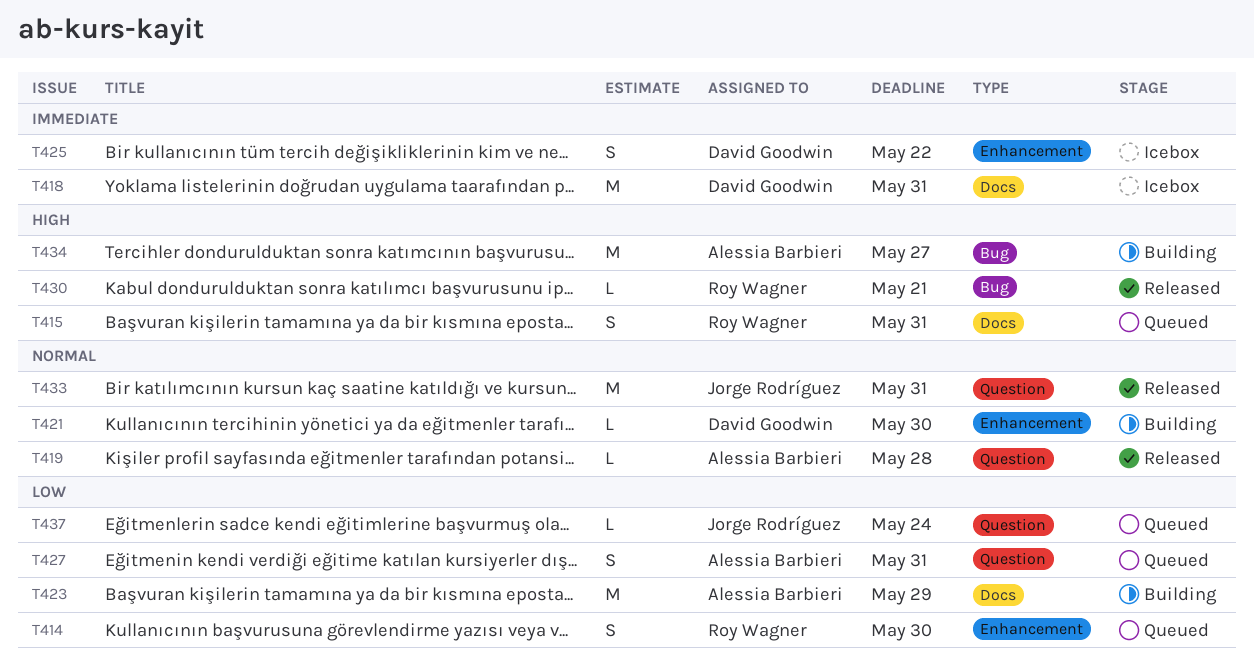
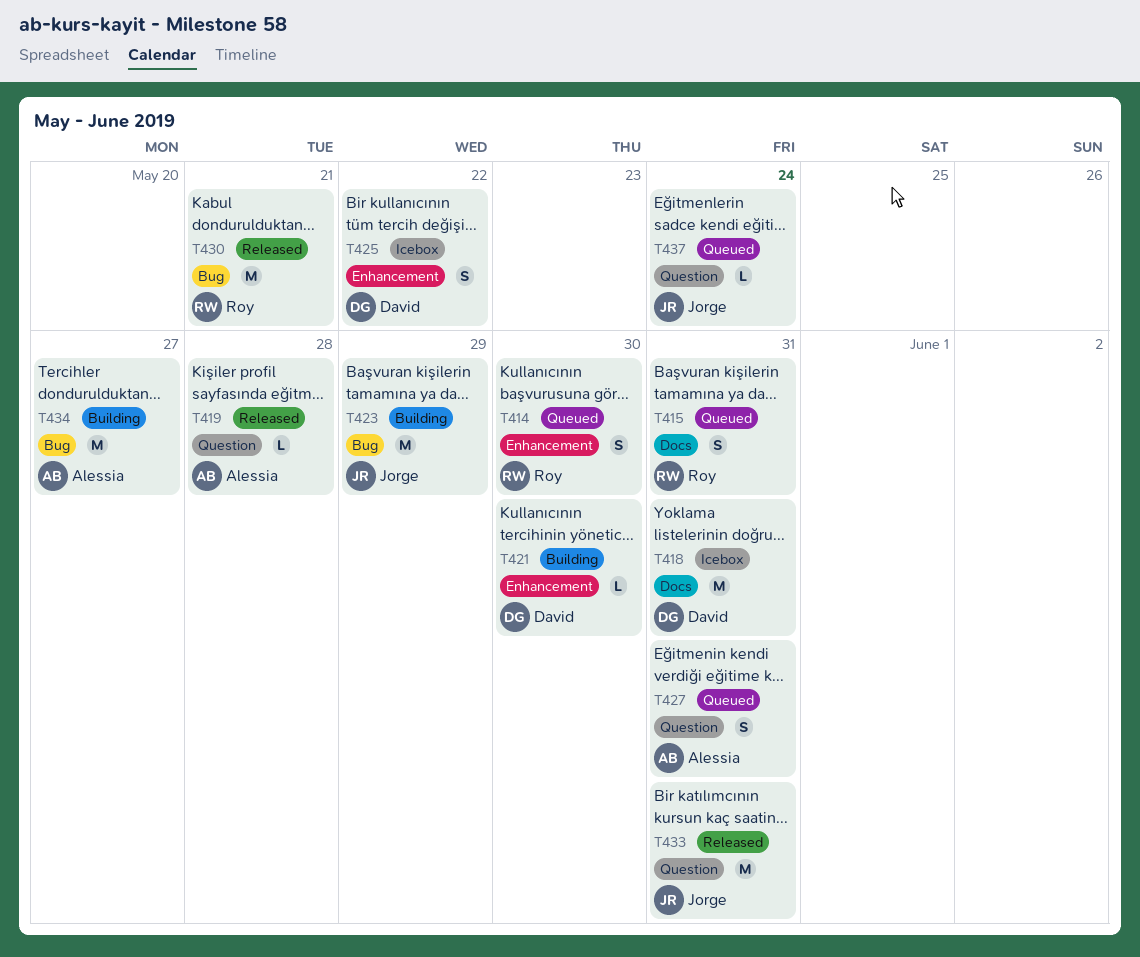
T423, owner: Alessia Barbieri -> Jorge Rodríguez
T423, label: Docs -> Bug
T430, estimate: L -> M

